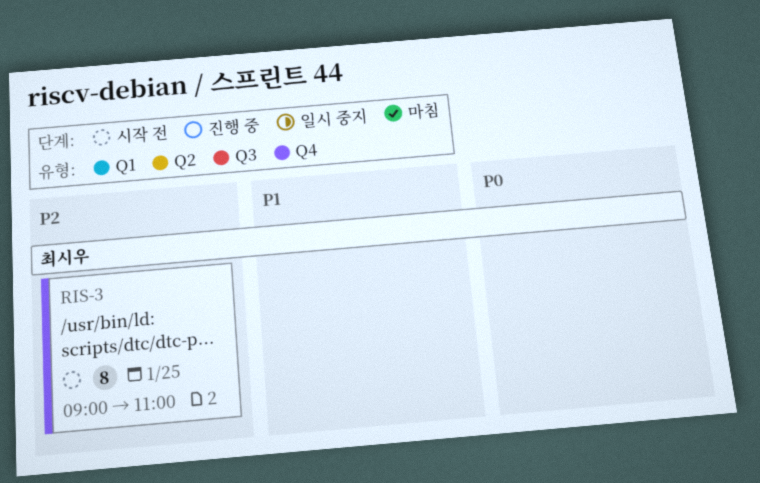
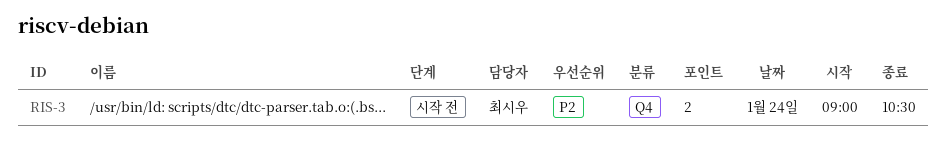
RIS-3, estimate: 8 -> 2
RIS-3, day: Jan 25 -> Jan 24
RIS-3, ends: 11:00 -> 10:30

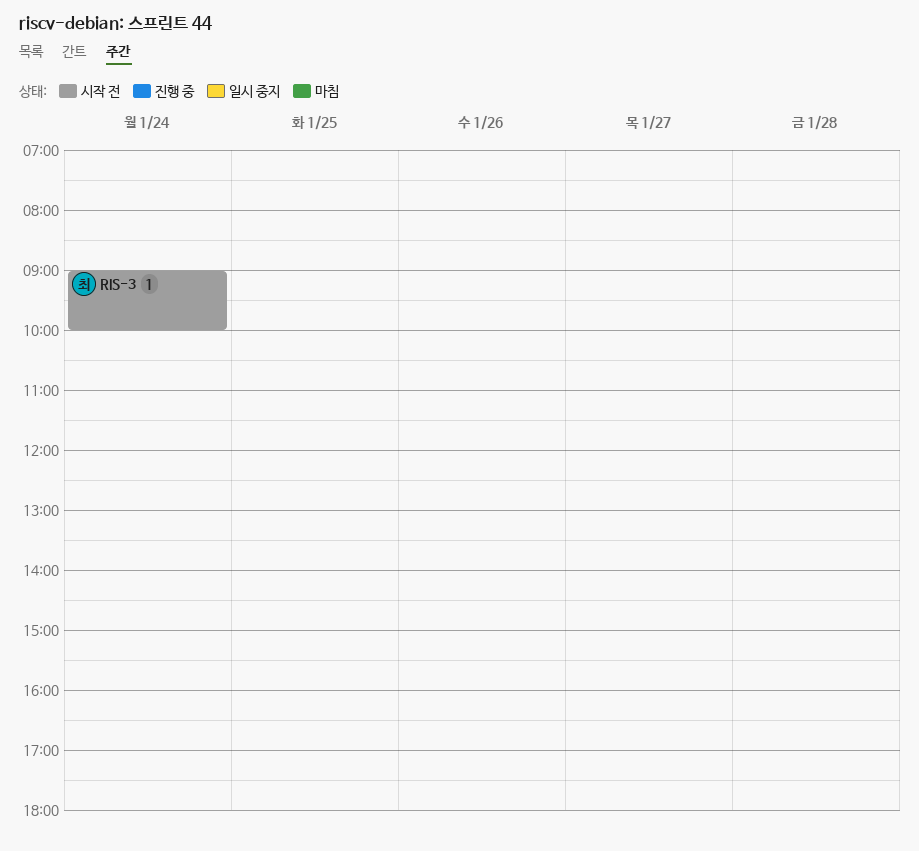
RIS-3, estimate: 2 -> 1
RIS-3, ends: 10:30 -> 10:00

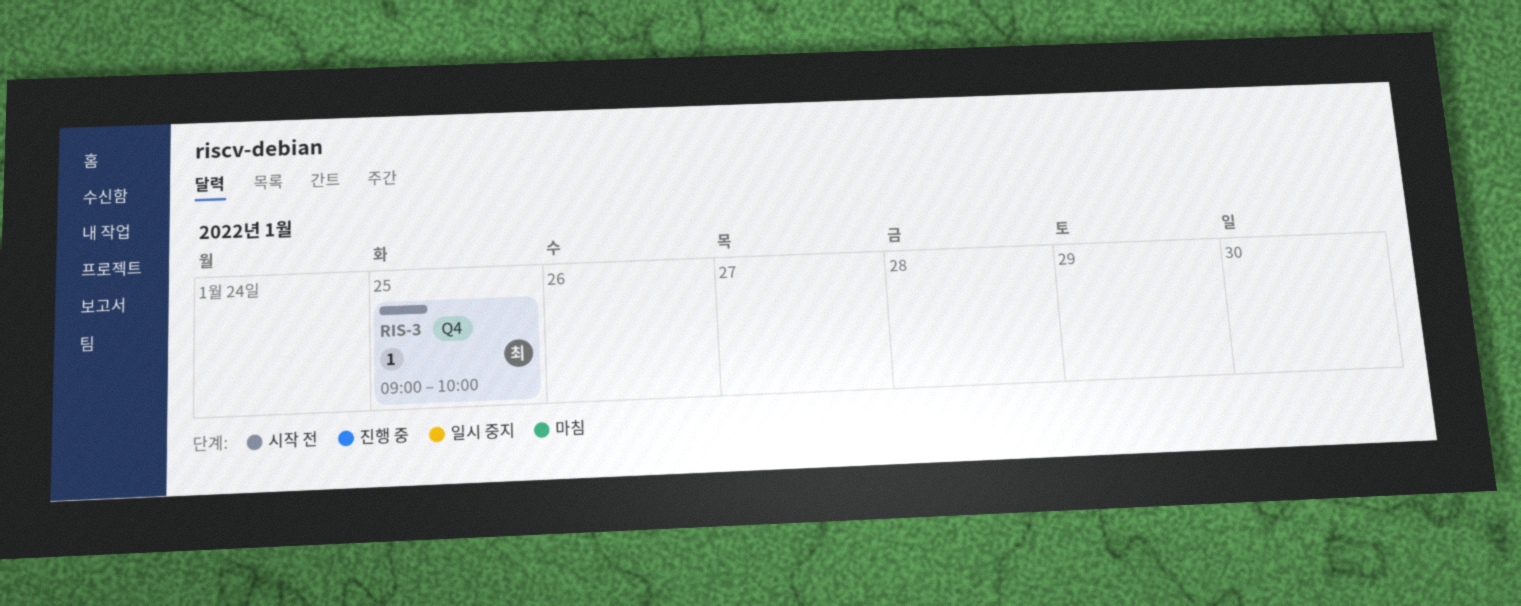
RIS-3, day: Jan 24 -> Jan 25

